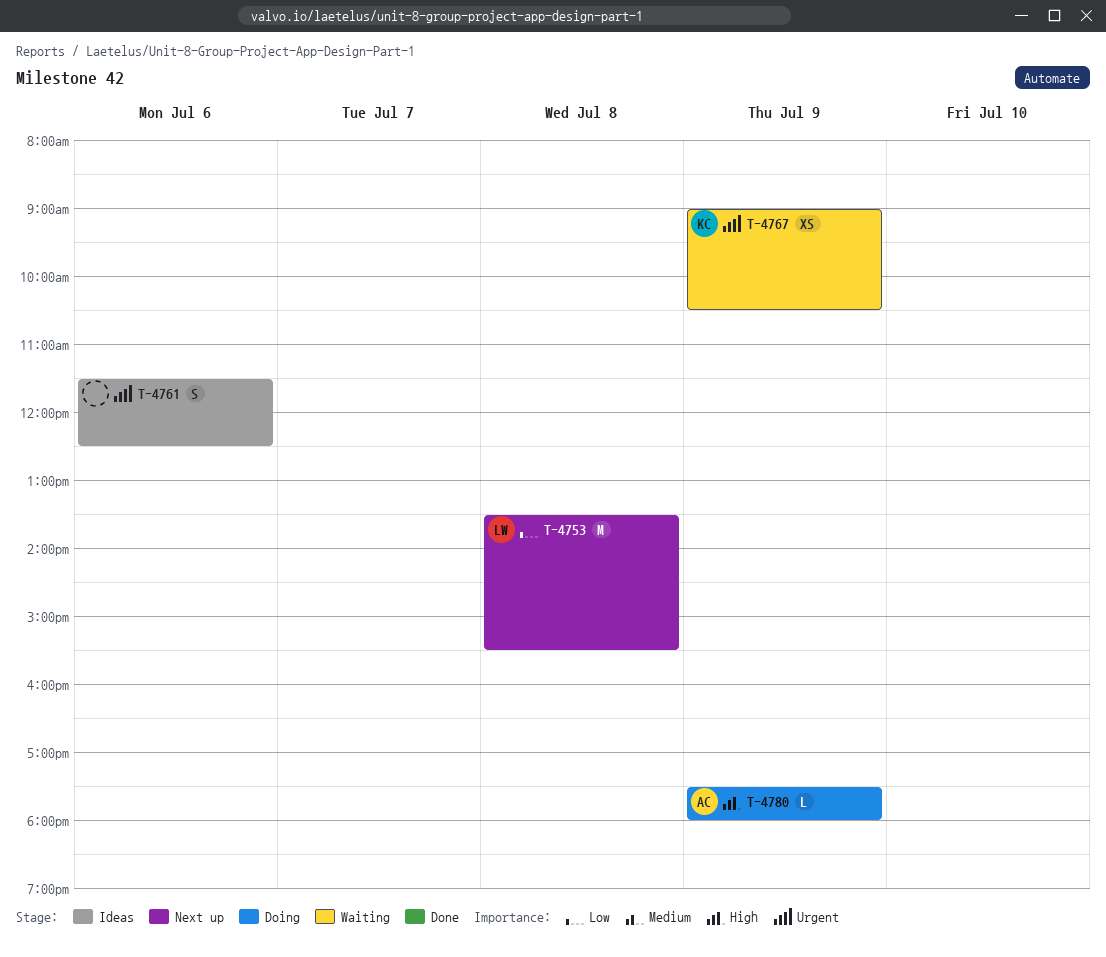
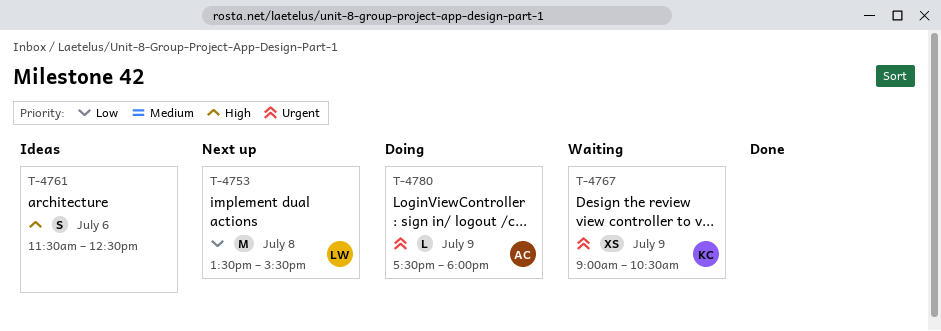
T-4761, priority: Urgent -> High
T-4780, priority: High -> Urgent

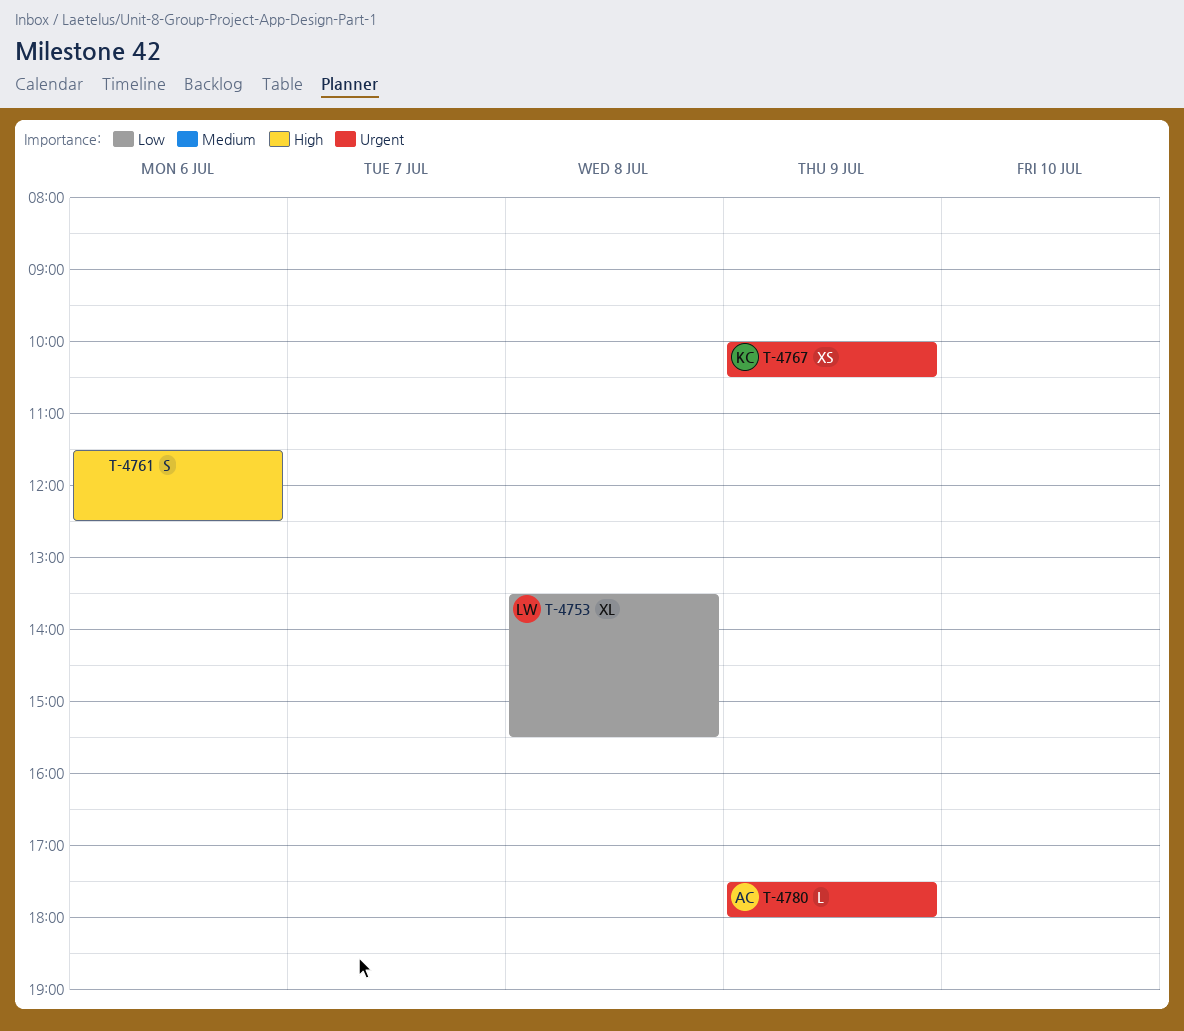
T-4753, estimate: M -> XL
T-4767, begins: 09:00 -> 10:00

